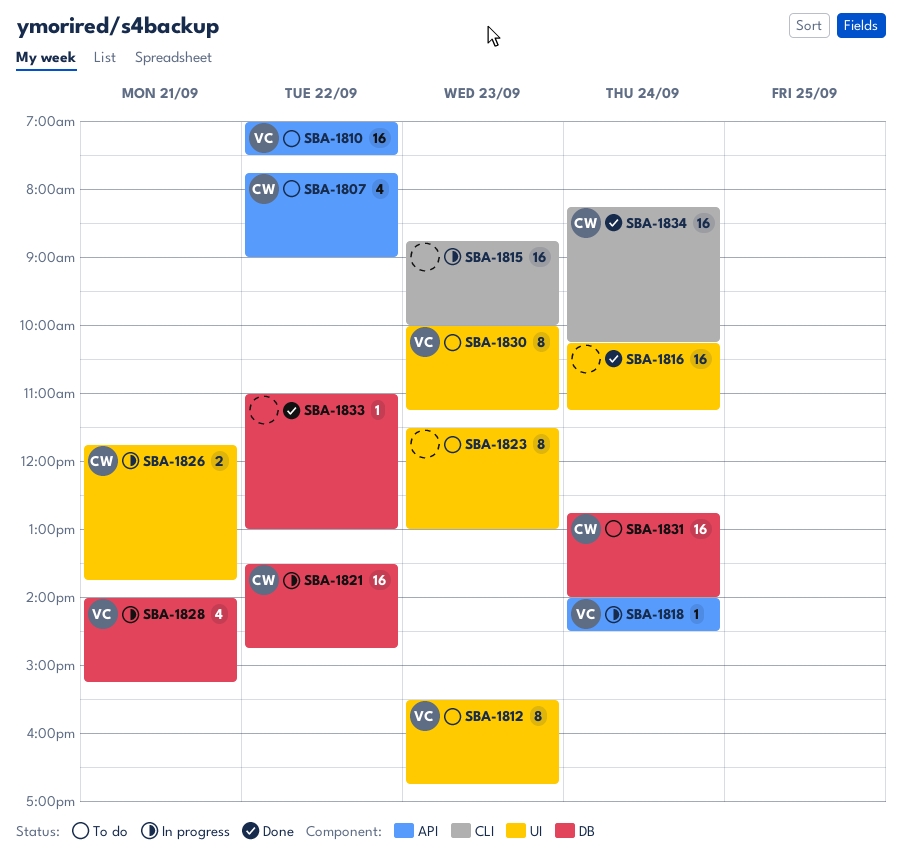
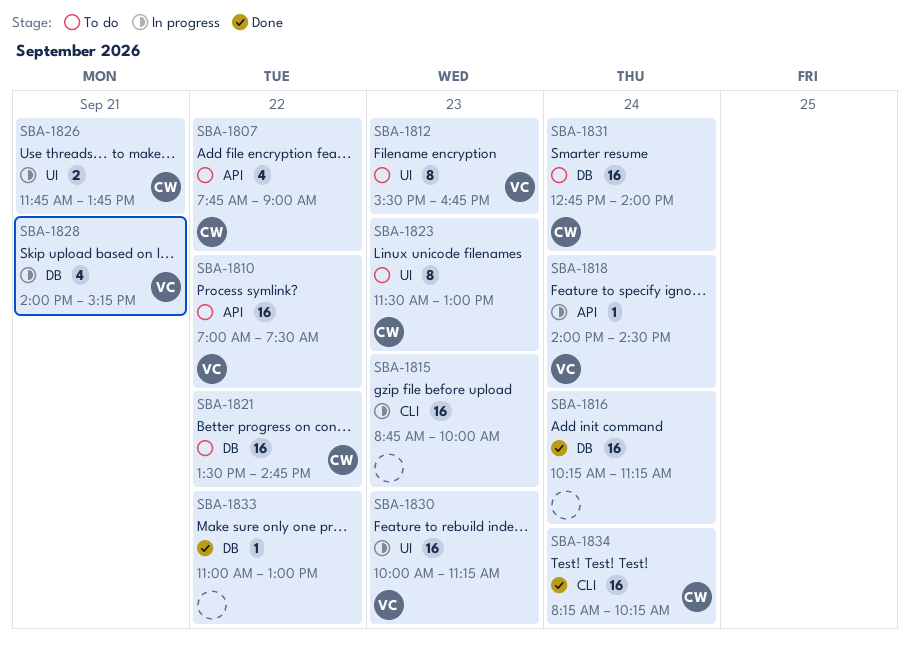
SBA-1816, label: UI -> DB
SBA-1821, status: In progress -> To do
SBA-1823, owner: none -> CW
SBA-1830, status: To do -> In progress
SBA-1830, estimate: 8 -> 16

